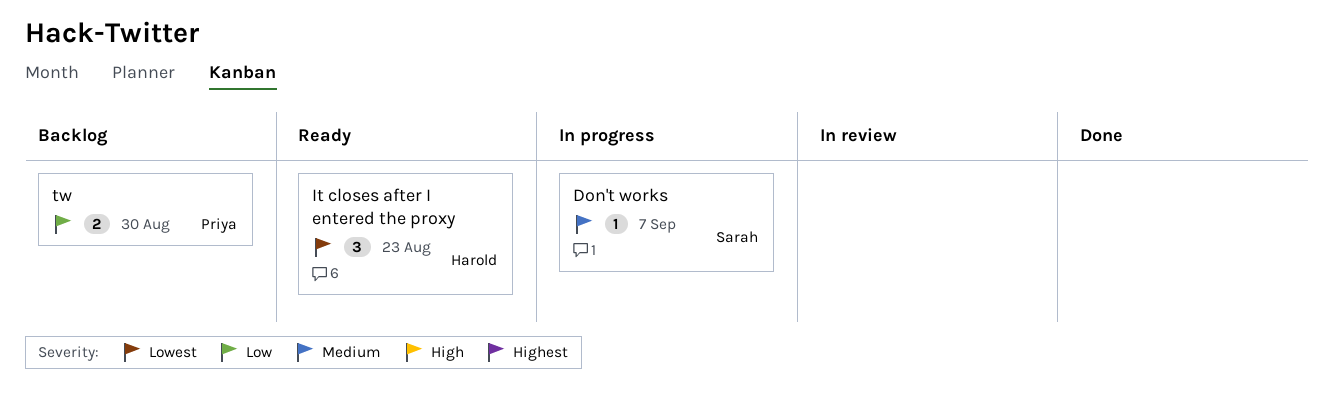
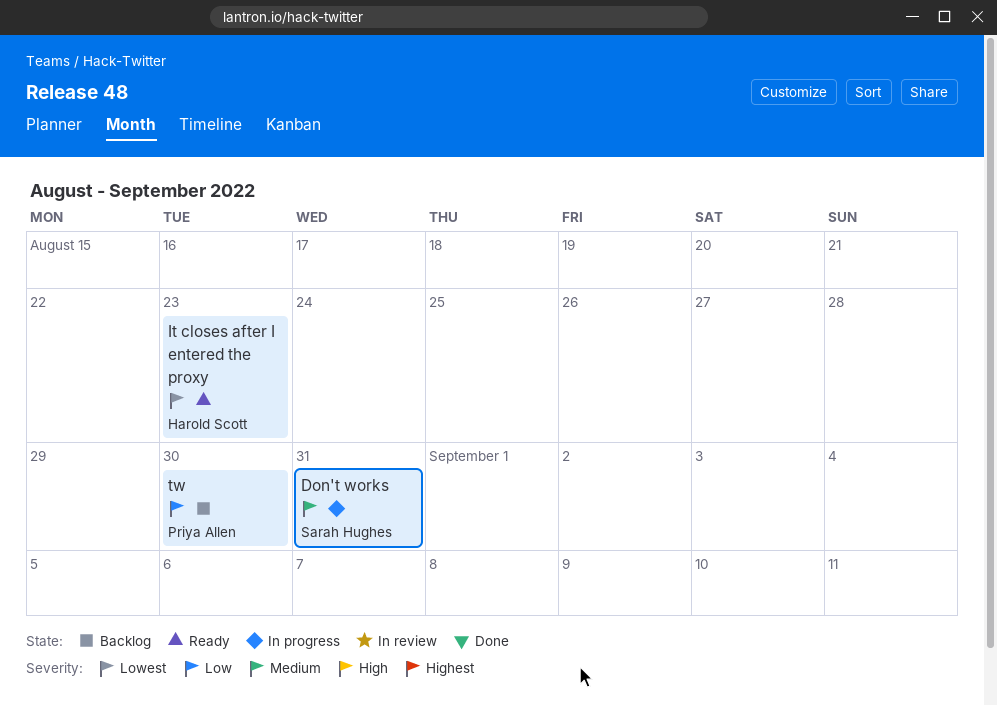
Don't works, due: Sep 7 -> Aug 31

